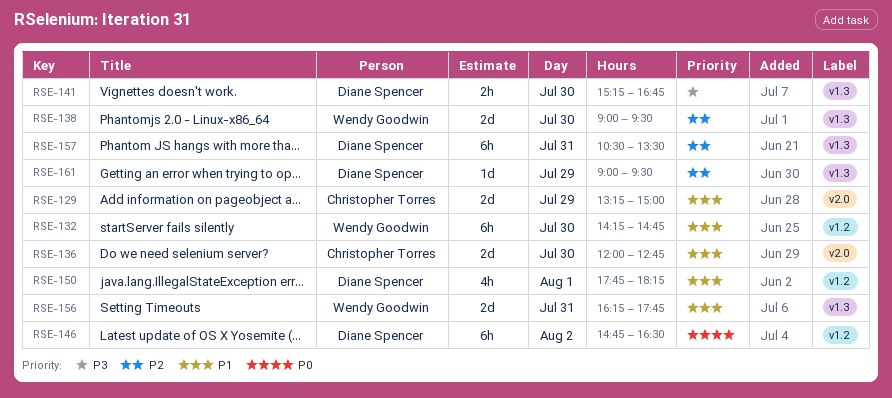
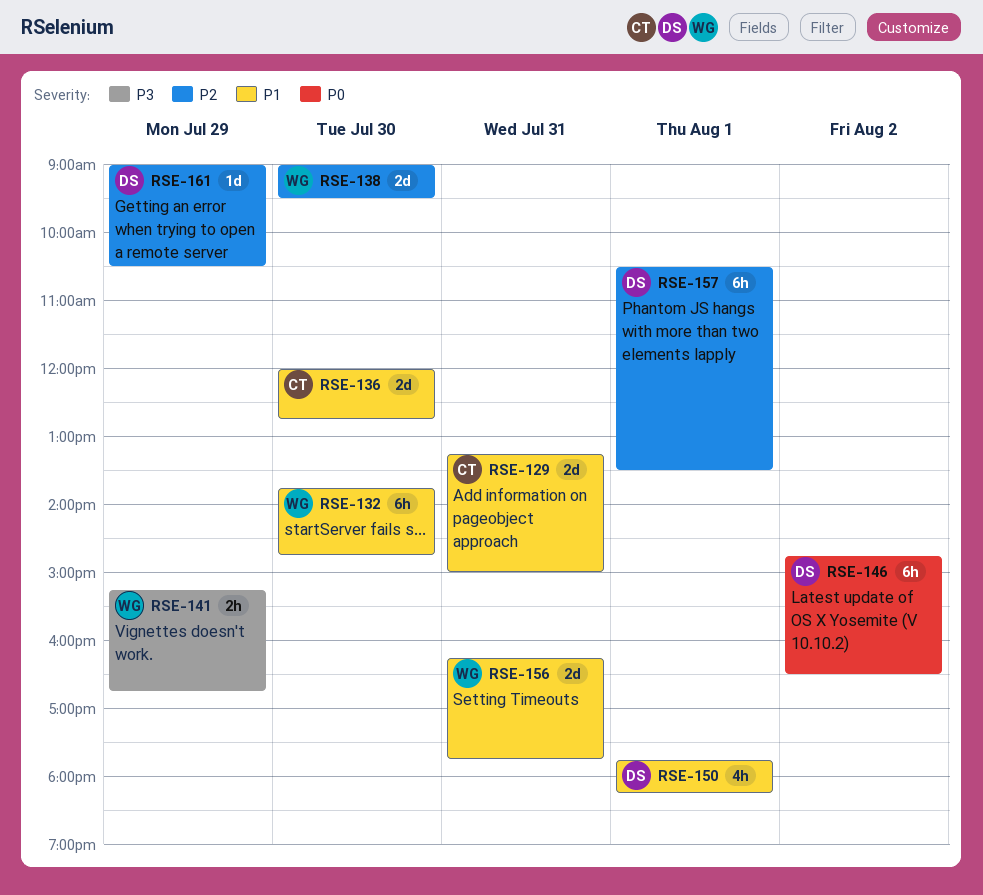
RSE-129, day: Jul 29 -> Jul 31
RSE-132, begins: 14:15 -> 13:45
RSE-141, owner: Diane Spencer -> Wendy Goodwin
RSE-141, day: Jul 30 -> Jul 29
RSE-157, day: Jul 31 -> Aug 1
RSE-161, ends: 09:30 -> 10:30

